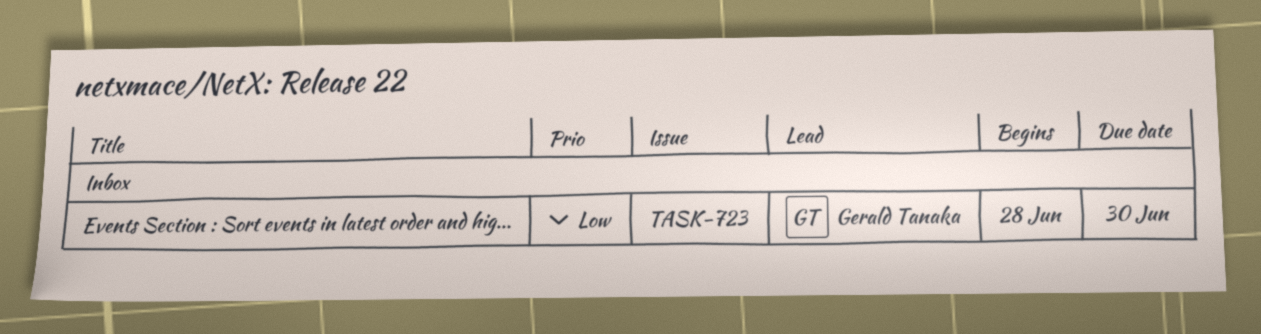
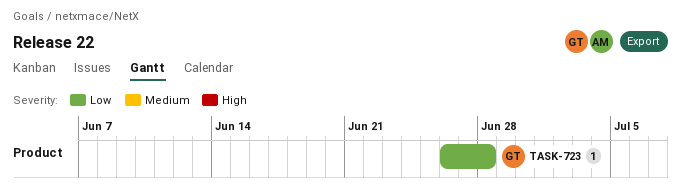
TASK-723, start: Jun 28 -> Jun 26
TASK-723, due: Jun 30 -> Jun 28

